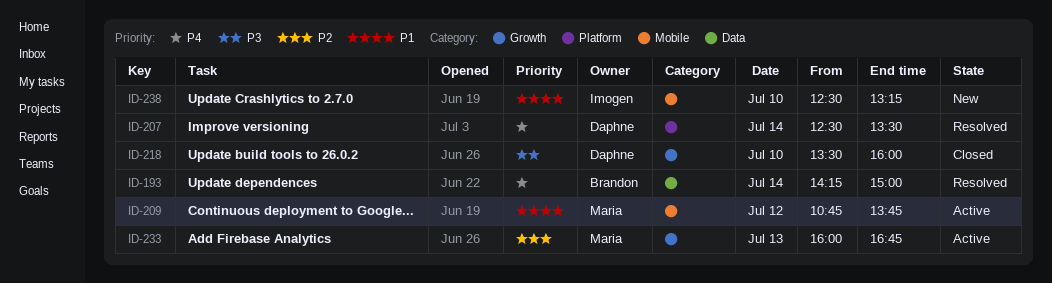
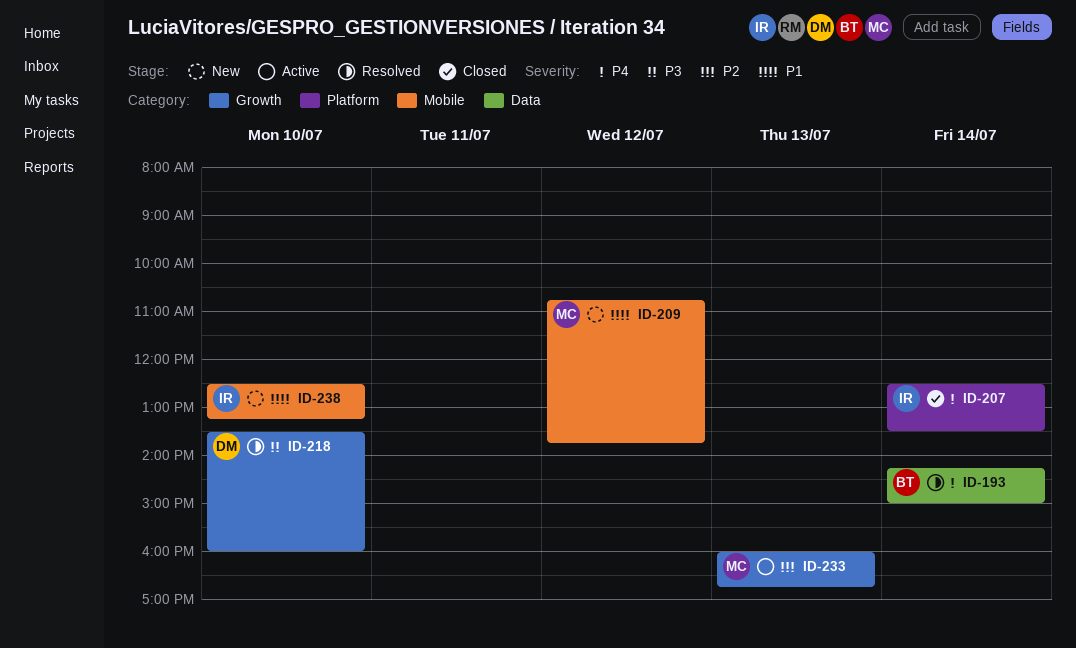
ID-207, status: Resolved -> Closed
ID-207, owner: Daphne -> Imogen
ID-209, status: Active -> New
ID-218, status: Closed -> Resolved

